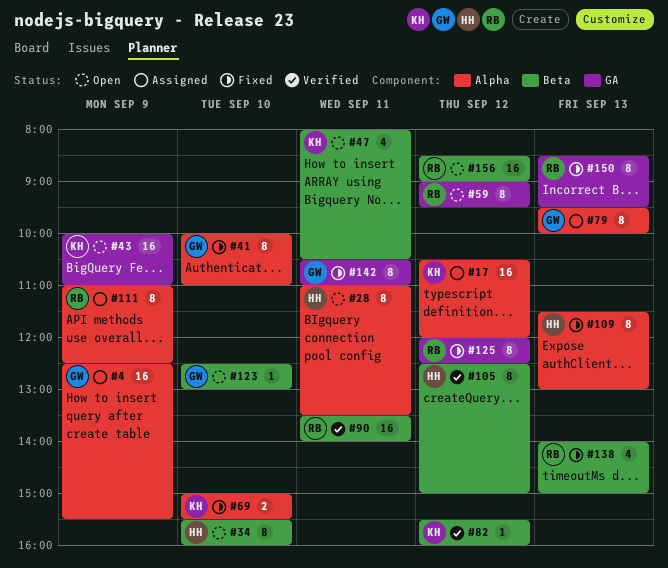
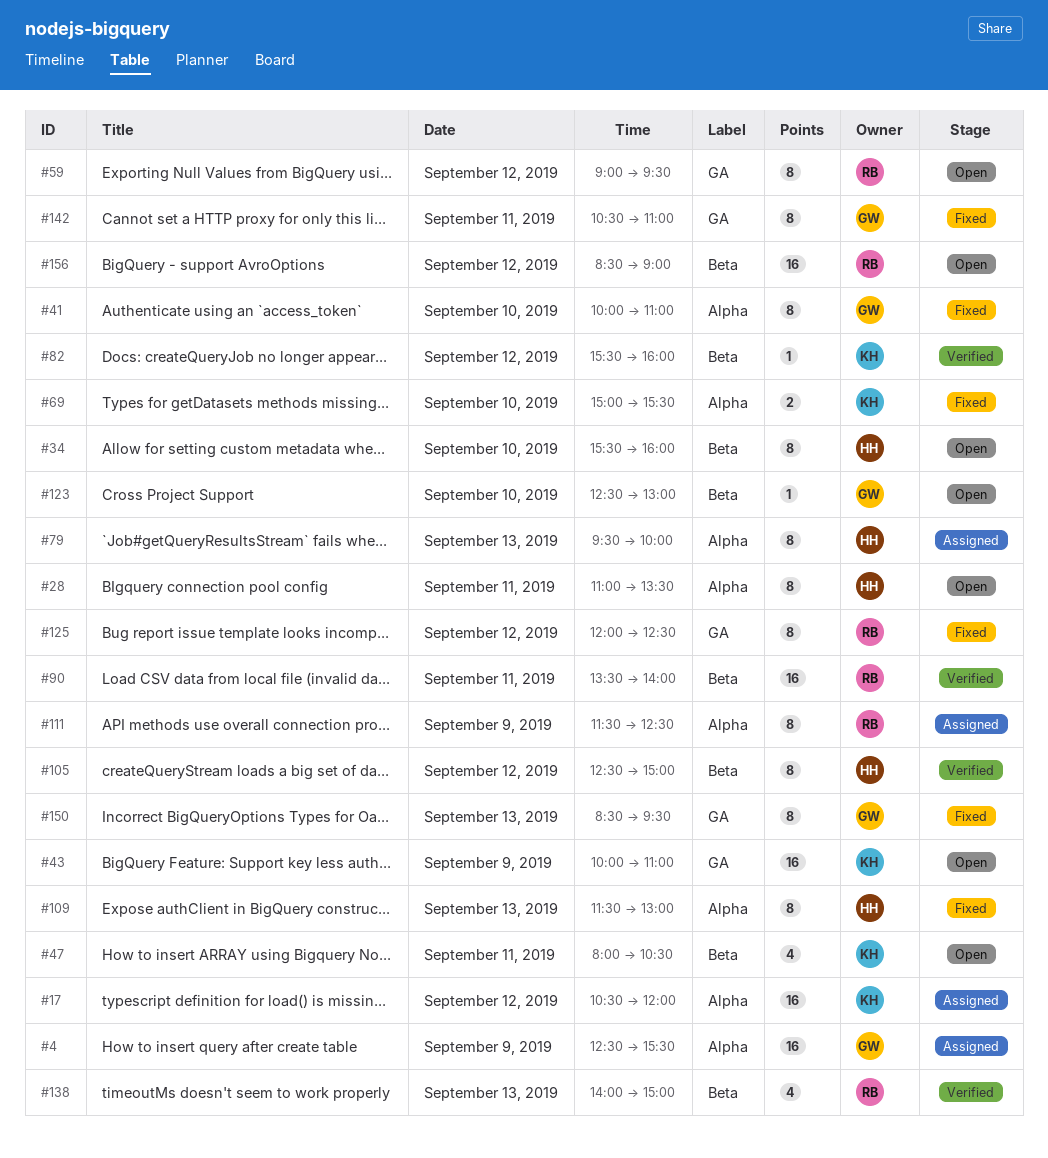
#79, owner: GW -> HH
#111, begins: 11:00 -> 11:30
#138, status: Fixed -> Verified
#150, owner: RB -> GW

